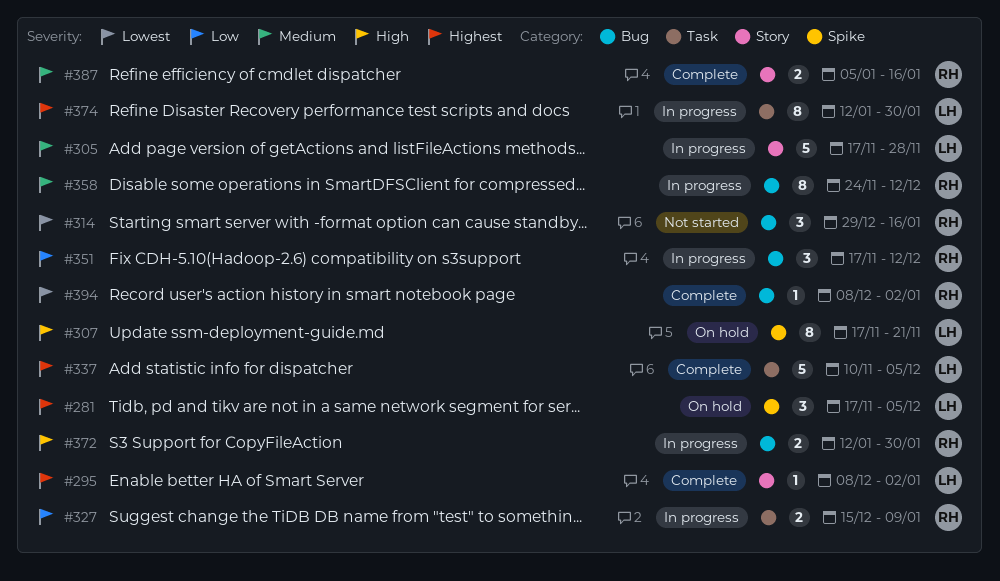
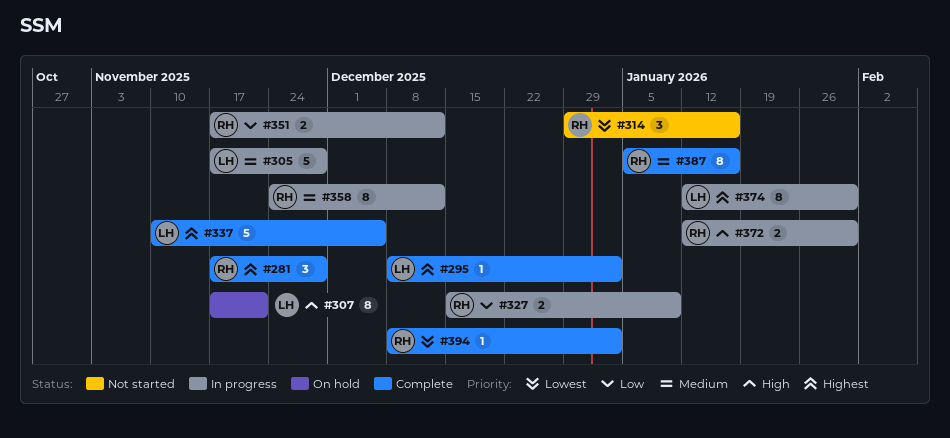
#281, status: On hold -> Complete
#281, owner: LH -> RH
#281, due: Dec 5 -> Nov 28
#351, estimate: 3 -> 2
#387, estimate: 2 -> 8

